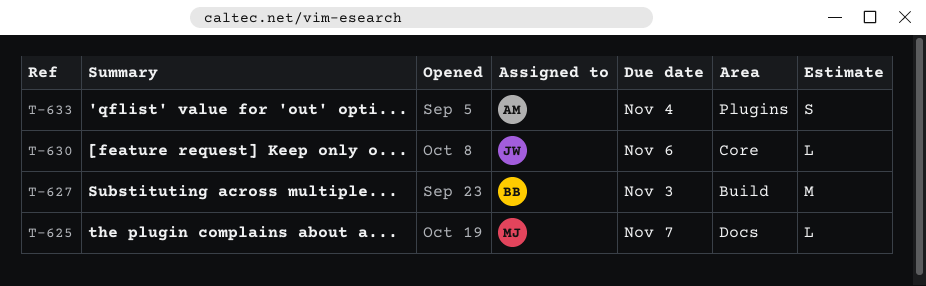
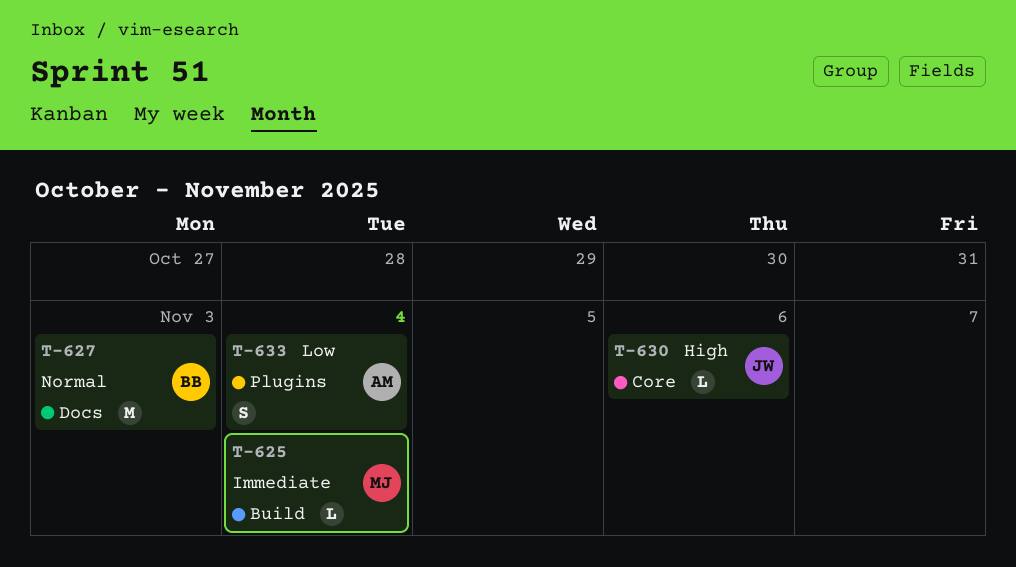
T-625, label: Docs -> Build
T-625, due: Nov 7 -> Nov 4
T-627, label: Build -> Docs

